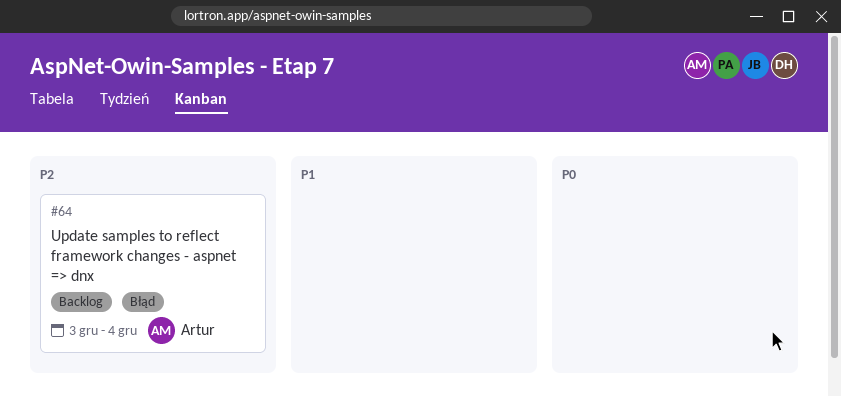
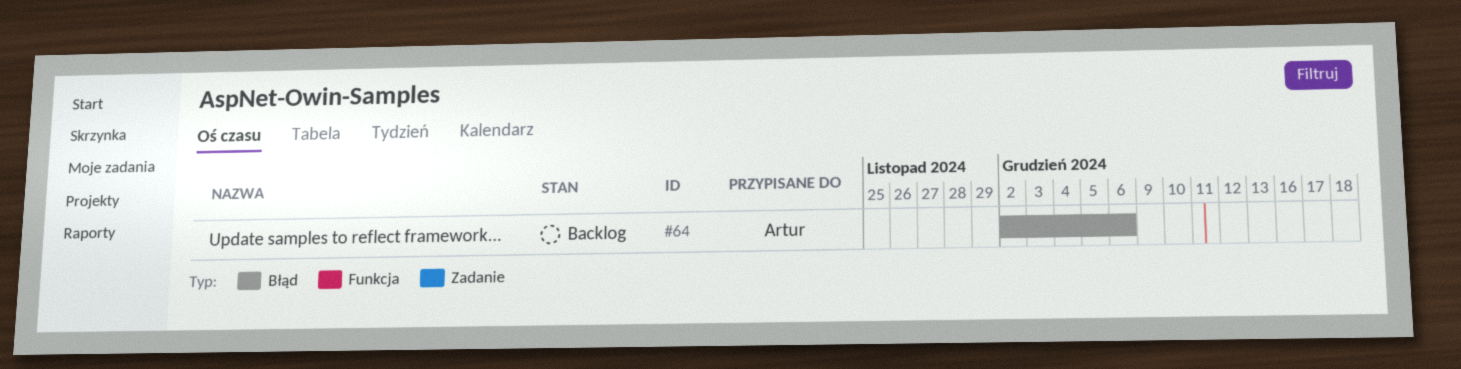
#64, start: Dec 3 -> Dec 2
#64, due: Dec 4 -> Dec 6

